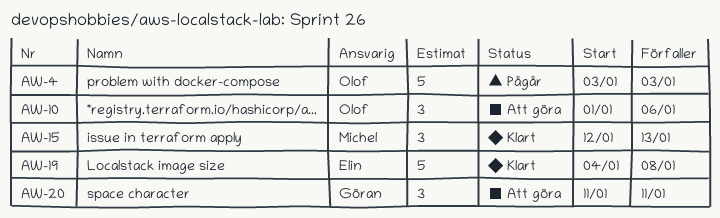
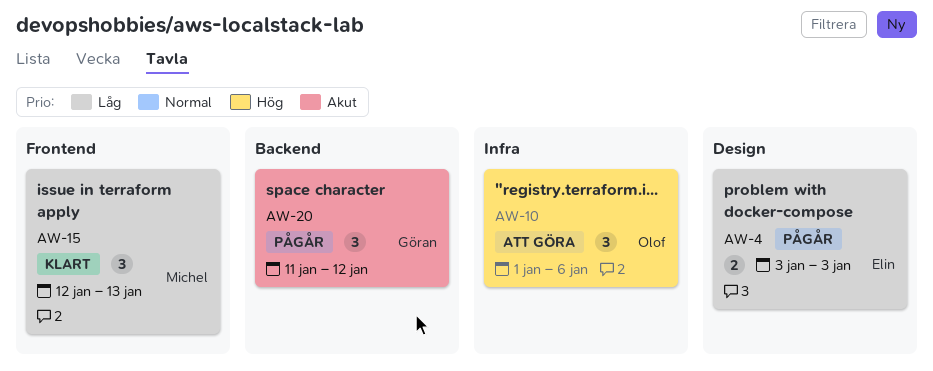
AW-4, owner: Olof -> Elin
AW-4, estimate: 5 -> 2
AW-19: present -> none
AW-20, status: Att göra -> Pågår
AW-20, due: Jan 11 -> Jan 12

